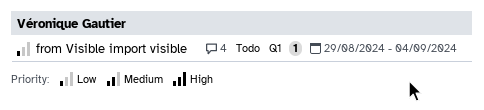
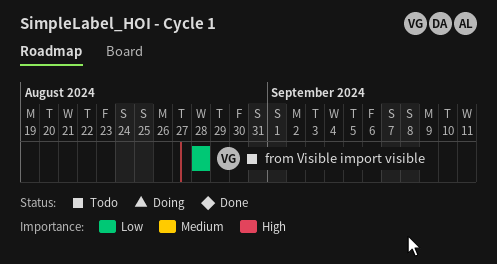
from Visible import visible, start: Aug 29 -> Aug 28
from Visible import visible, due: Sep 4 -> Aug 28

